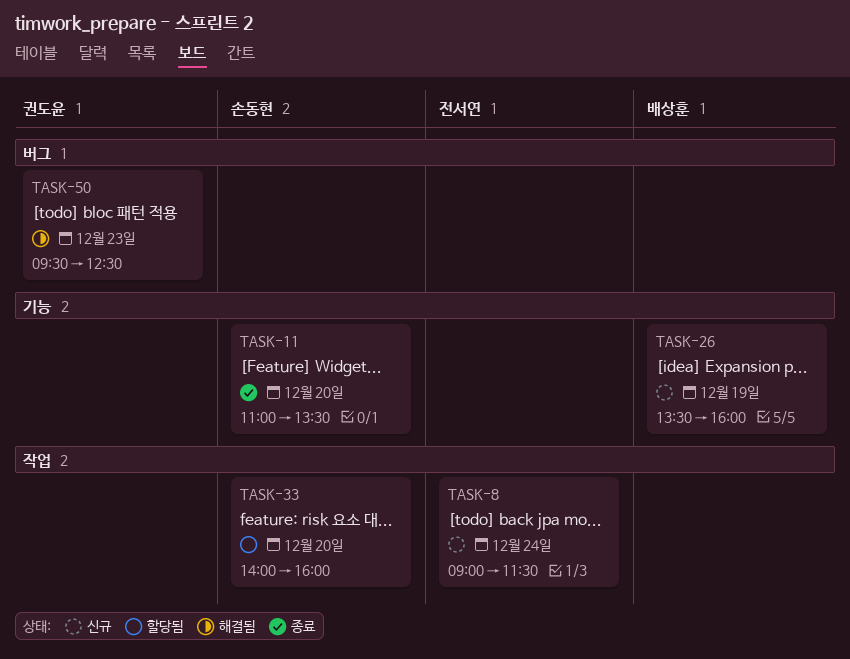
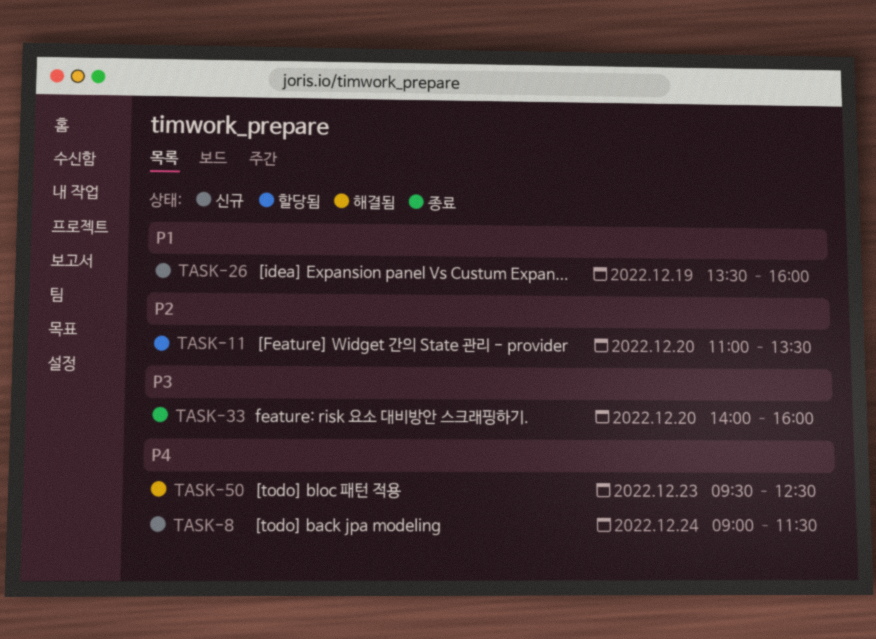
TASK-11, status: 종료 -> 할당됨
TASK-33, status: 할당됨 -> 종료

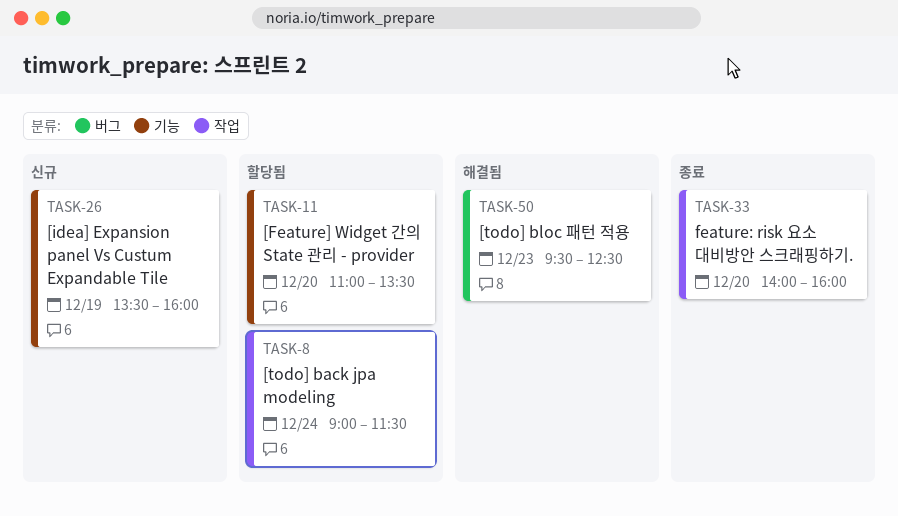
TASK-8, status: 신규 -> 할당됨

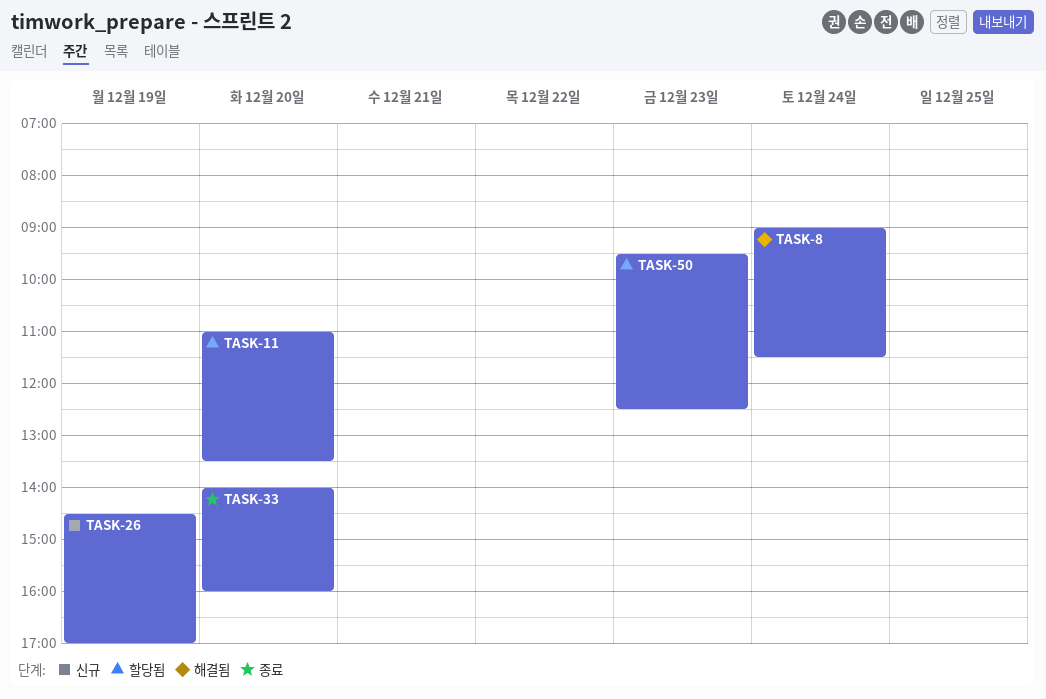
TASK-8, status: 할당됨 -> 해결됨
TASK-26, begins: 13:30 -> 14:30
TASK-26, ends: 16:00 -> 17:00
TASK-50, status: 해결됨 -> 할당됨

